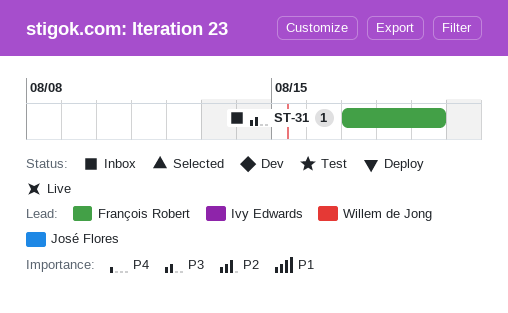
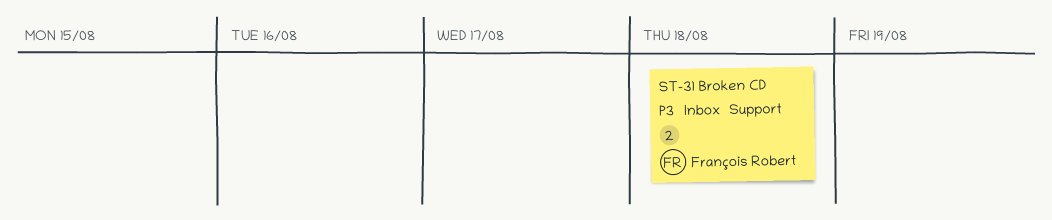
ST-31, estimate: 1 -> 2
ST-31, due: Aug 19 -> Aug 18

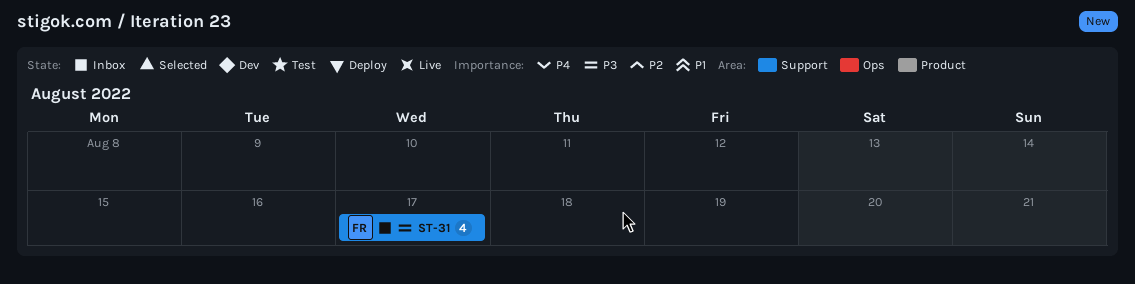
ST-31, estimate: 2 -> 4
ST-31, due: Aug 18 -> Aug 17

